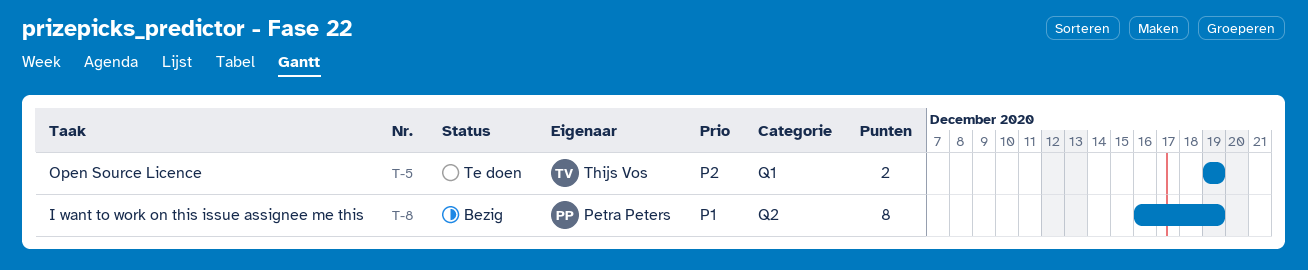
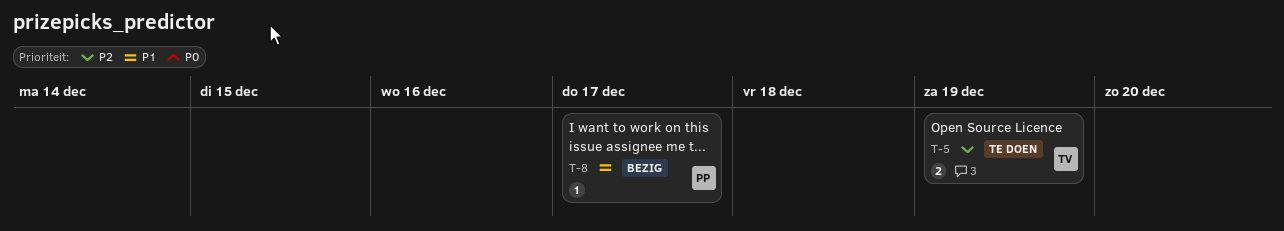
T-8, estimate: 8 -> 1
T-8, due: Dec 19 -> Dec 17

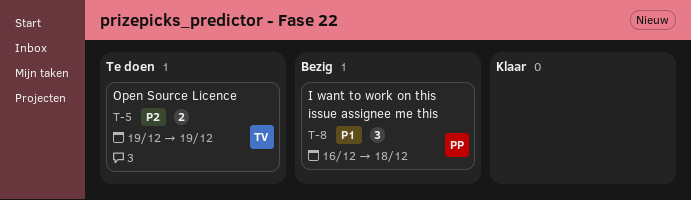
T-8, estimate: 1 -> 3
T-8, due: Dec 17 -> Dec 18

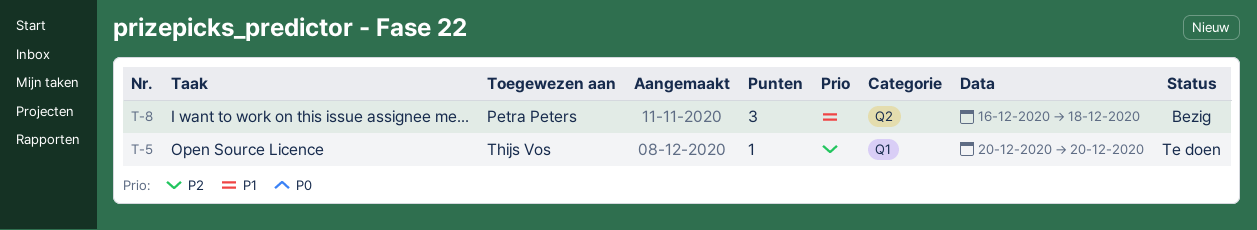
T-5, estimate: 2 -> 1
T-5, start: Dec 19 -> Dec 20
T-5, due: Dec 19 -> Dec 20

